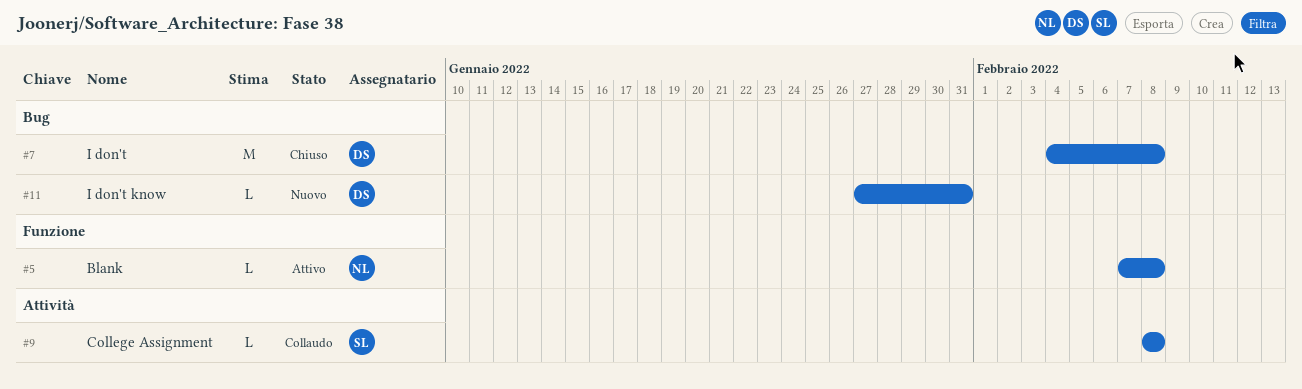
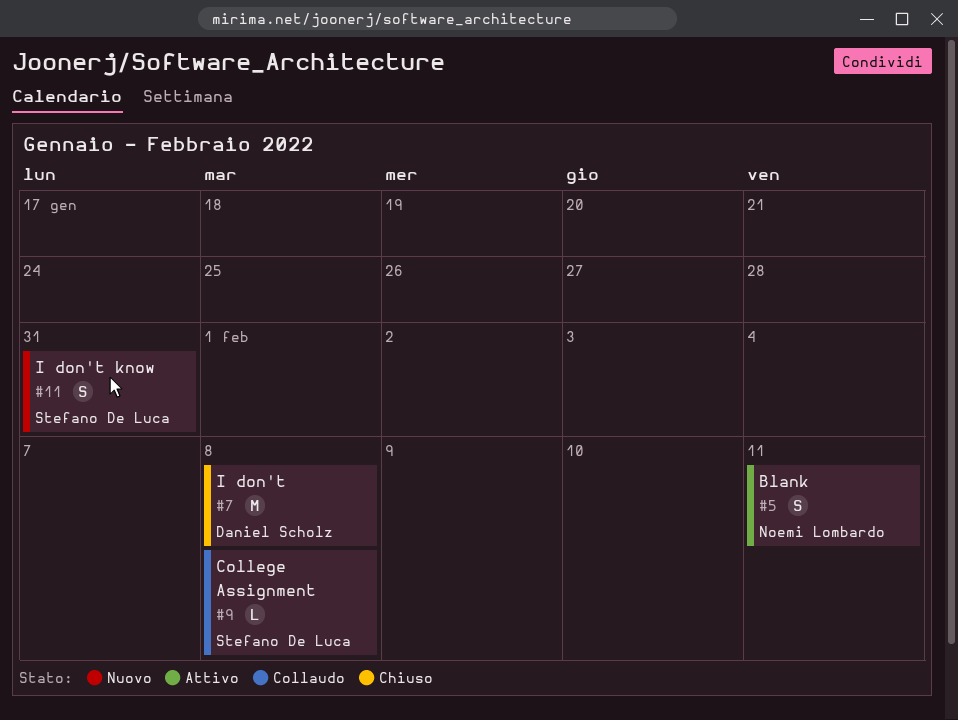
#5, estimate: L -> S
#5, due: Feb 8 -> Feb 11
#11, owner: Daniel Scholz -> Stefano De Luca
#11, estimate: L -> S

